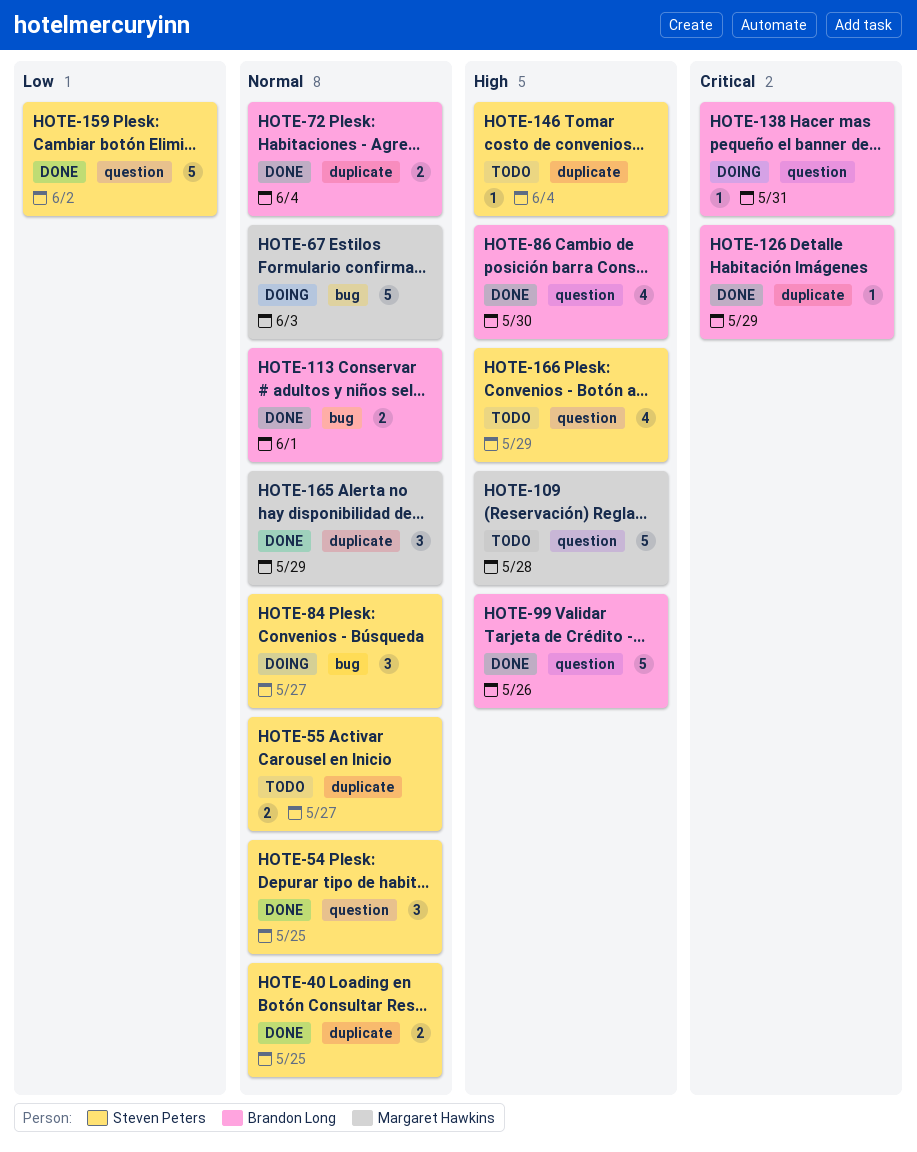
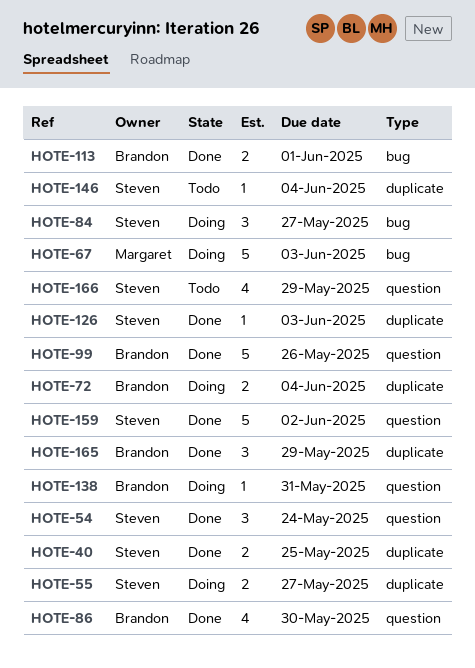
HOTE-54, due: May 25 -> May 24
HOTE-55, status: Todo -> Doing
HOTE-72, status: Done -> Doing
HOTE-109: present -> none
HOTE-126, owner: Brandon Long -> Steven Peters
HOTE-126, due: May 29 -> Jun 3
HOTE-165, owner: Margaret Hawkins -> Brandon Long

